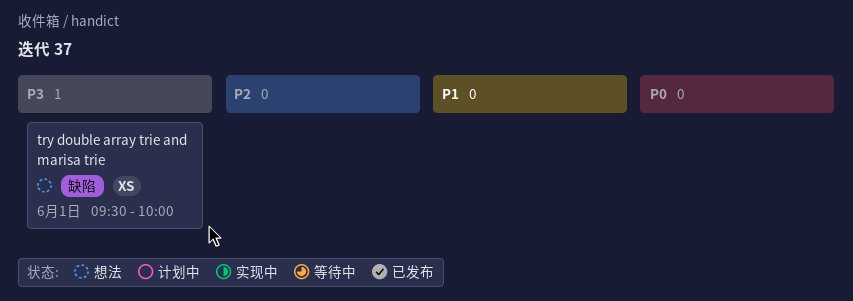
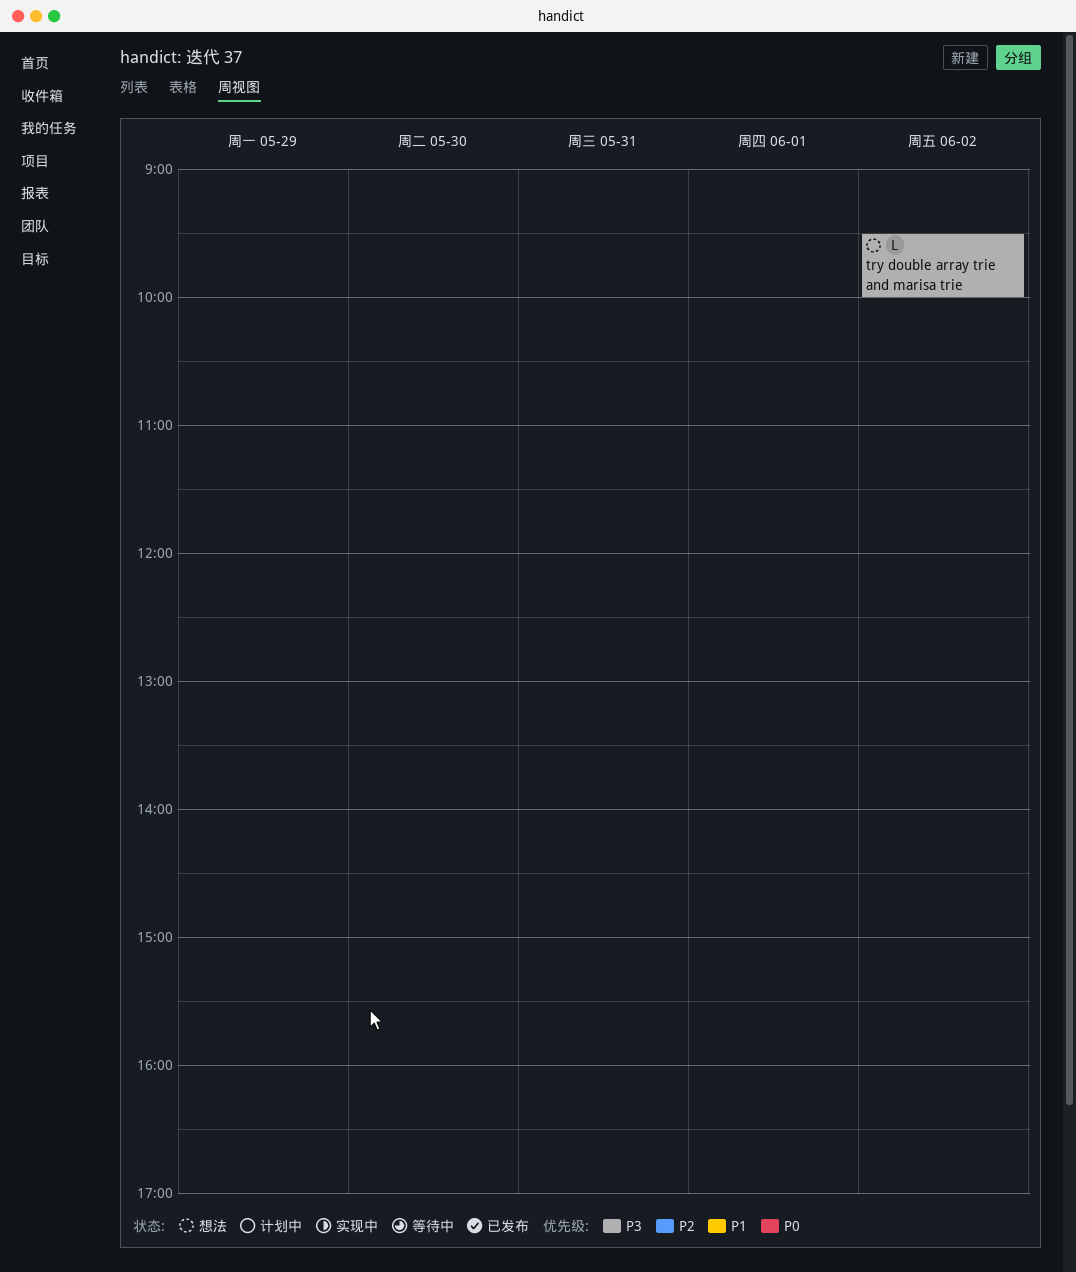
try double array trie and marisa trie, estimate: XS -> L
try double array trie and marisa trie, day: Jun 1 -> Jun 2

